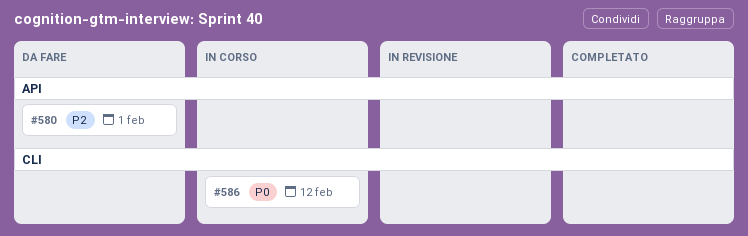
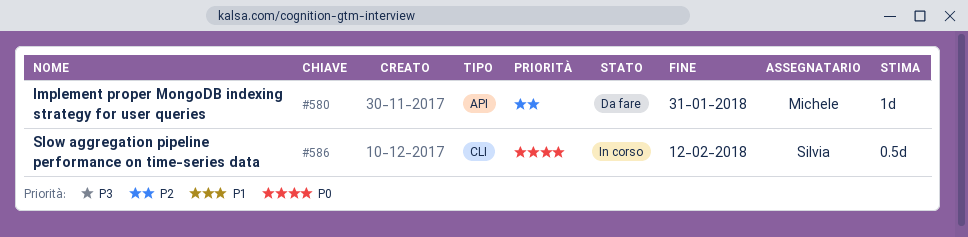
#580, due: Feb 1 -> Jan 31

